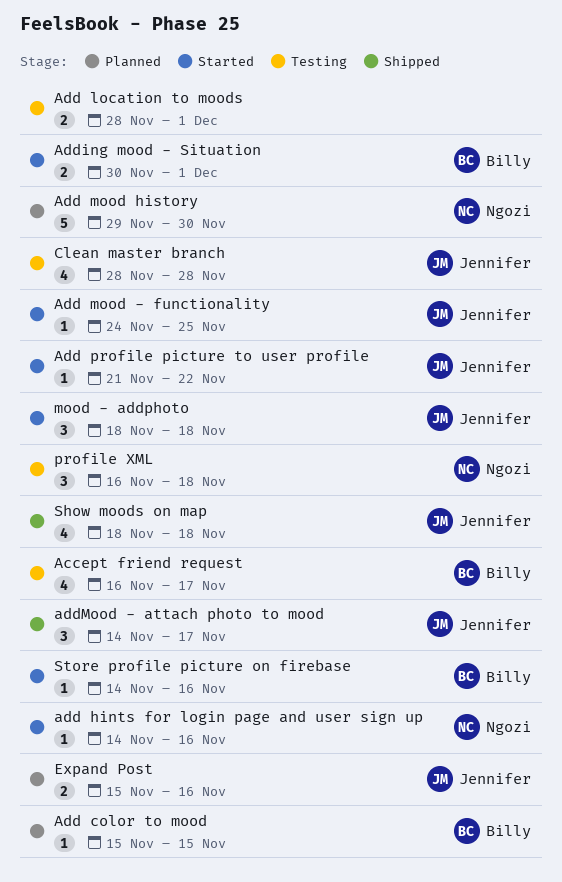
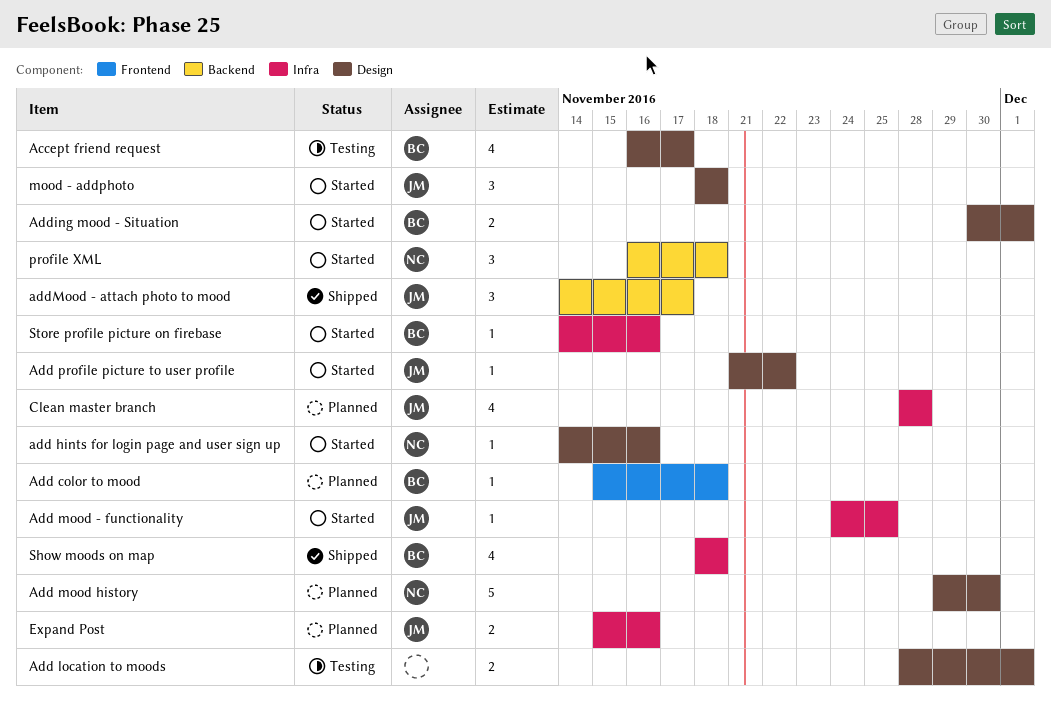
Add color to mood, due: Nov 15 -> Nov 18
Clean master branch, status: Testing -> Planned
profile XML, status: Testing -> Started
Show moods on map, owner: Jennifer -> Billy

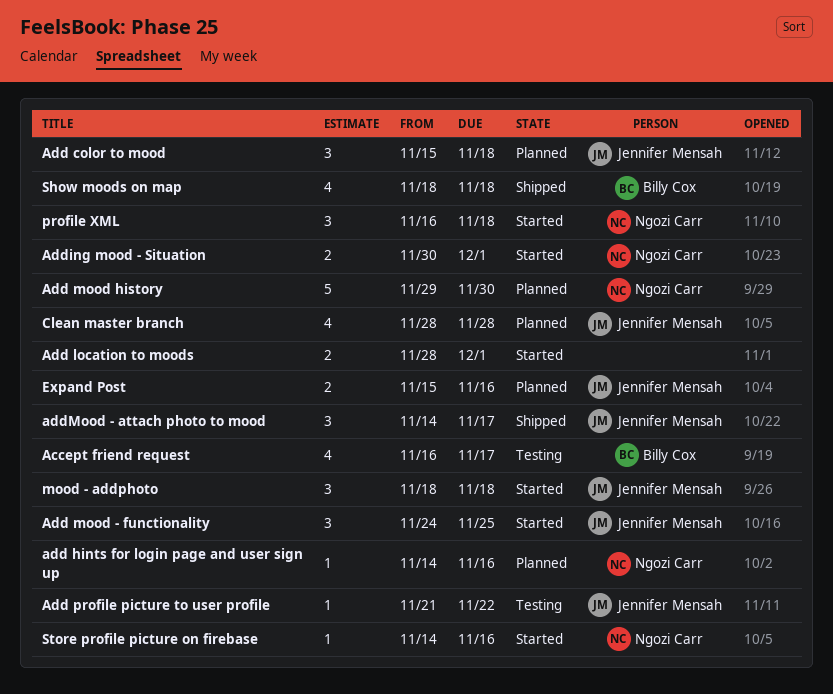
Add color to mood, owner: Billy Cox -> Jennifer Mensah
Add color to mood, estimate: 1 -> 3
add hints for login page and user sign up, status: Started -> Planned
Add location to moods, status: Testing -> Started
Add mood - functionality, estimate: 1 -> 3
Add profile picture to user profile, status: Started -> Testing
Adding mood - Situation, owner: Billy Cox -> Ngozi Carr
Store profile picture on firebase, owner: Billy Cox -> Ngozi Carr

